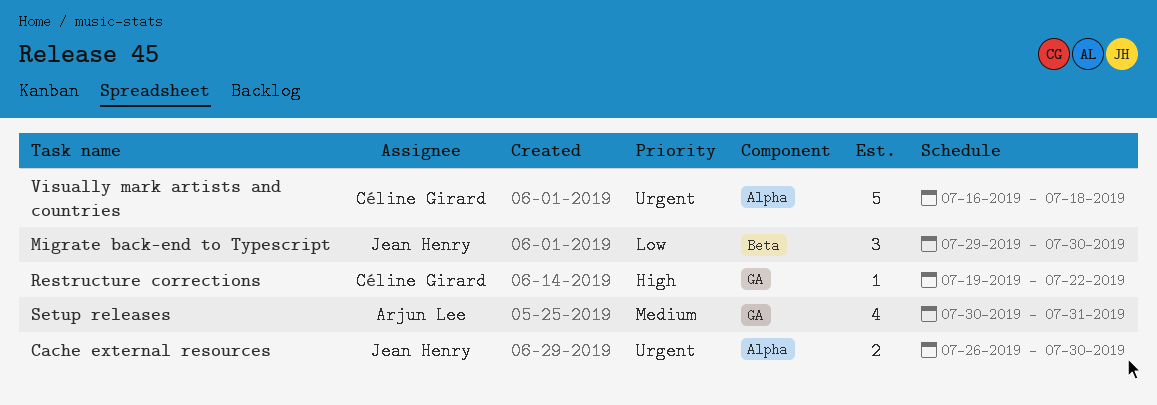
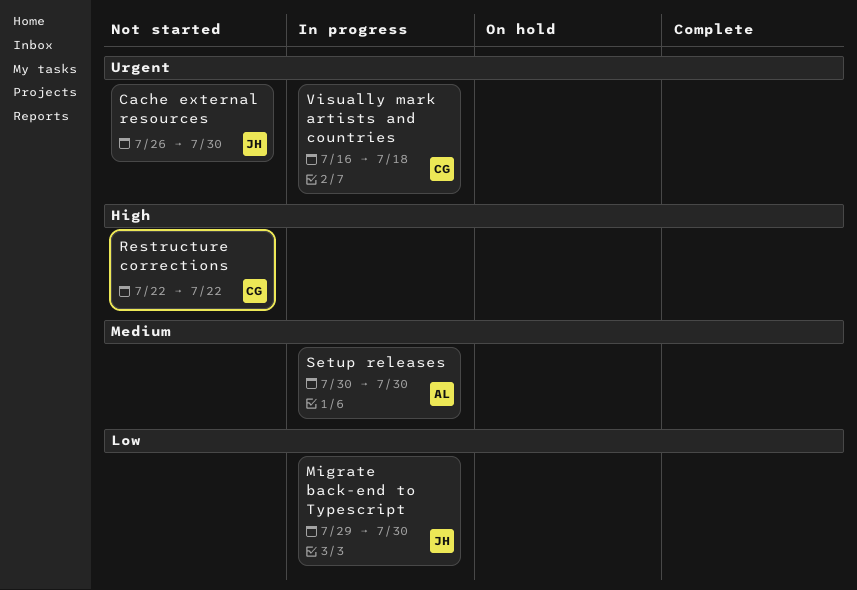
Restructure corrections, start: Jul 19 -> Jul 22
Setup releases, due: Jul 31 -> Jul 30

